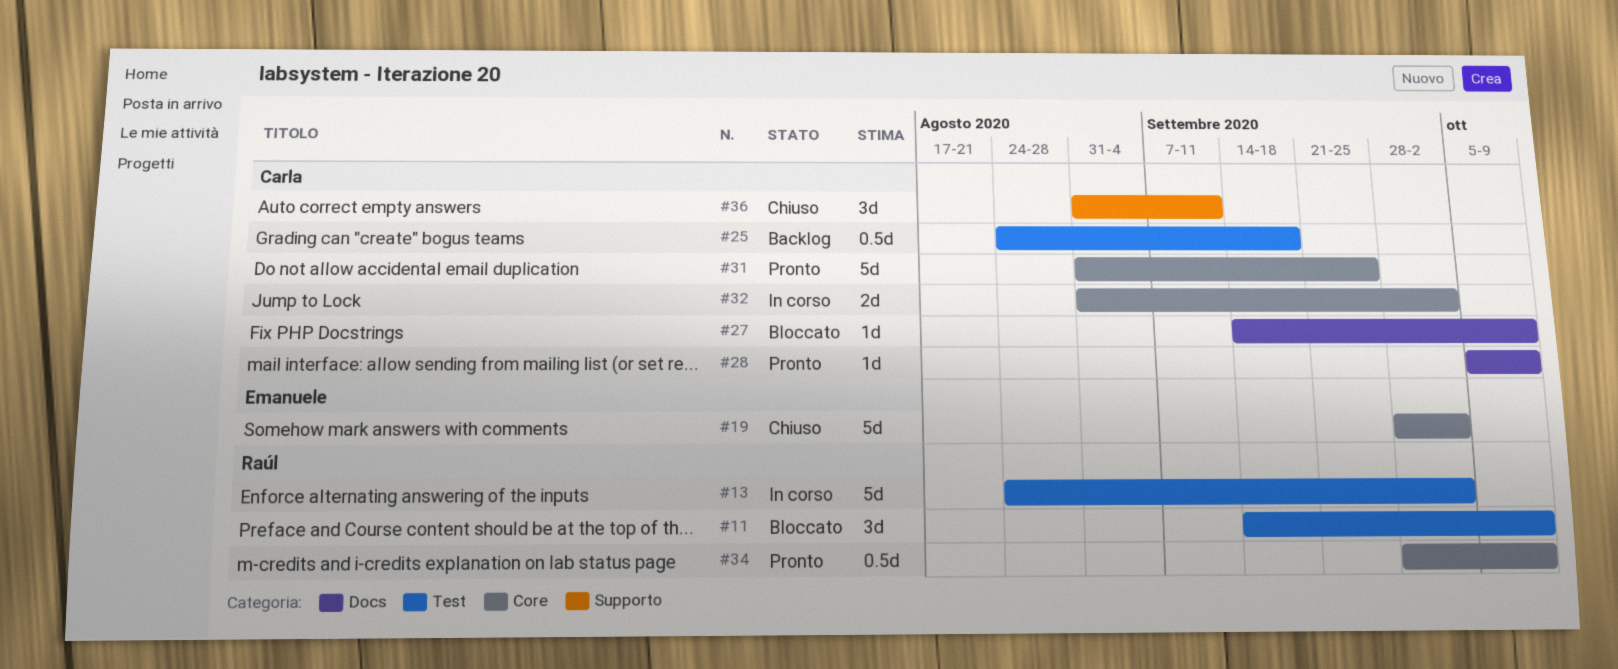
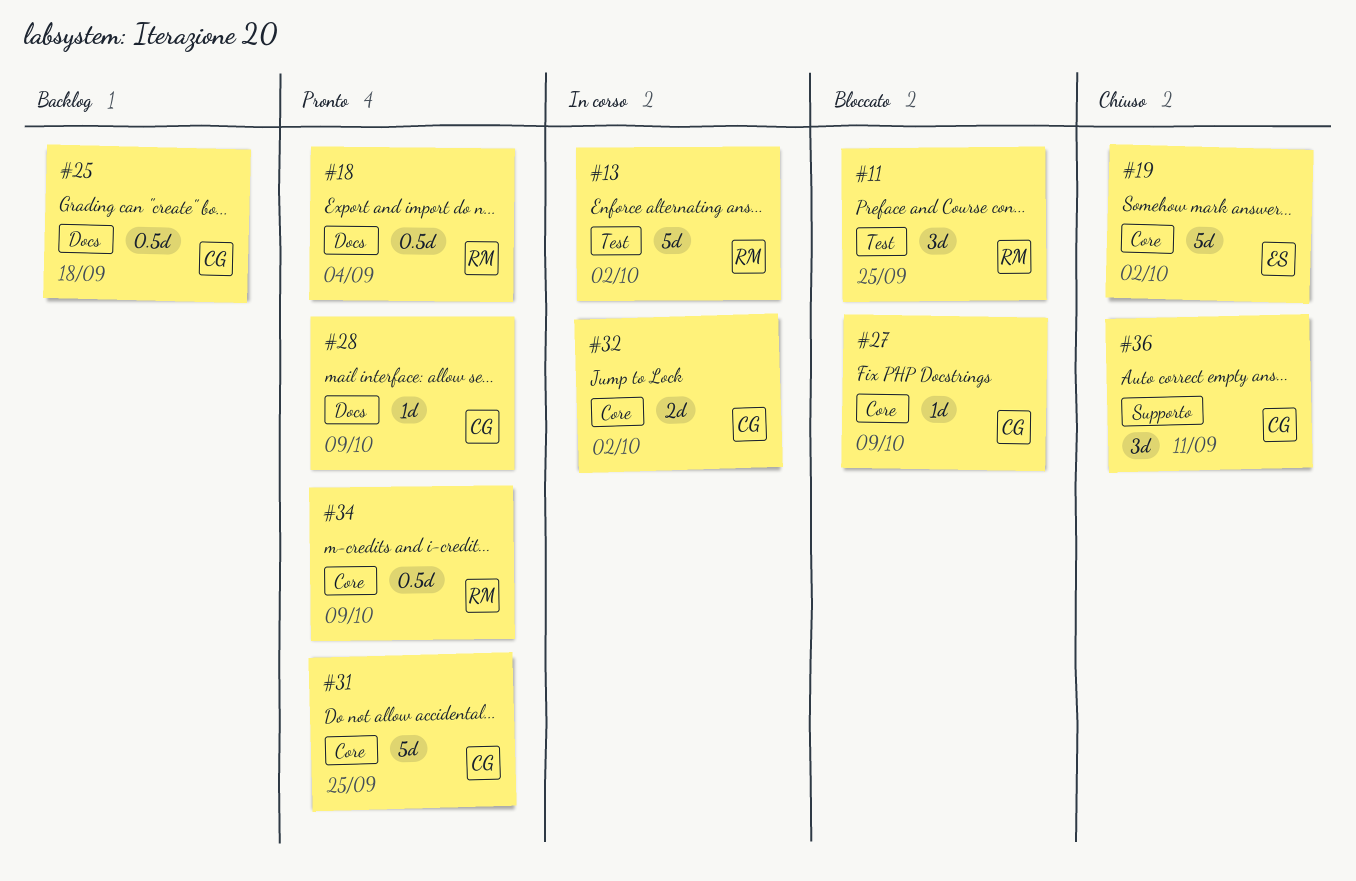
#11, due: Oct 9 -> Sep 25
#18: none -> present
#25, label: Test -> Docs
#27, label: Docs -> Core

